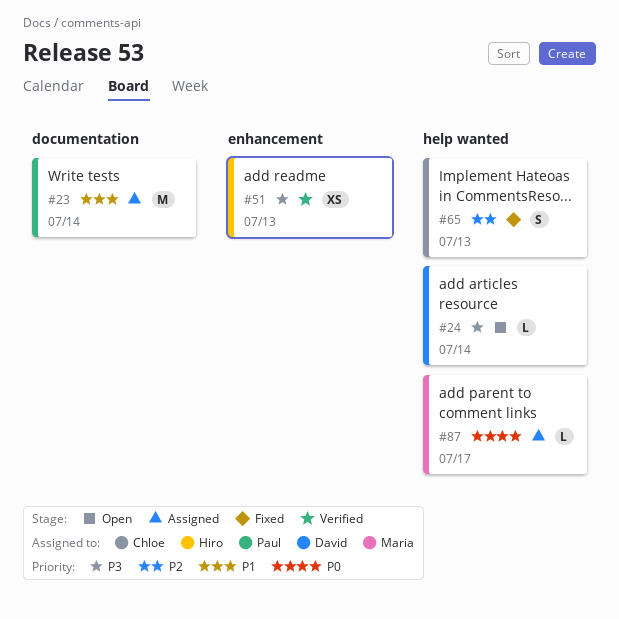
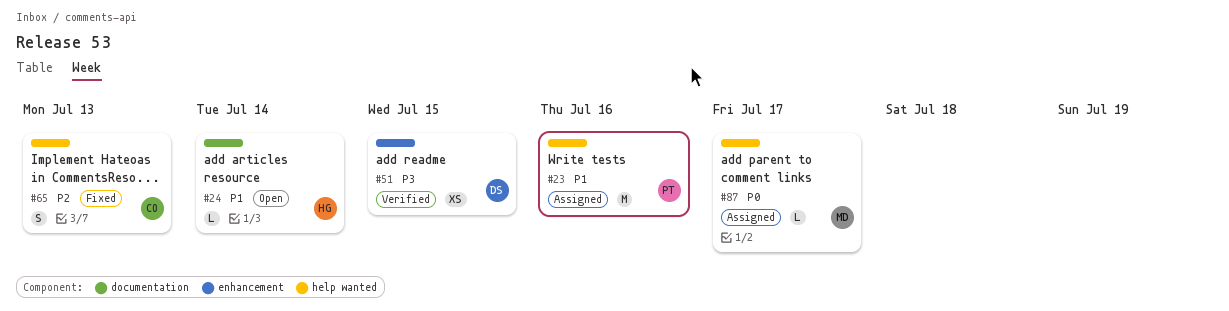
#23, label: documentation -> help wanted
#23, due: Jul 14 -> Jul 16
#24, owner: David -> Hiro
#24, priority: P3 -> P1
#24, label: help wanted -> documentation
#51, owner: Hiro -> David
#51, due: Jul 13 -> Jul 15

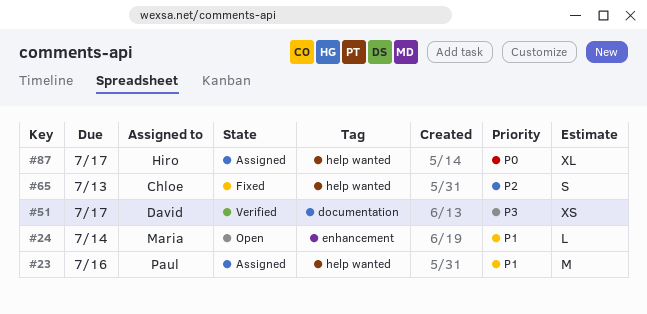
#24, owner: Hiro -> Maria
#24, label: documentation -> enhancement
#51, label: enhancement -> documentation
#51, due: Jul 15 -> Jul 17
#87, owner: Maria -> Hiro
#87, estimate: L -> XL

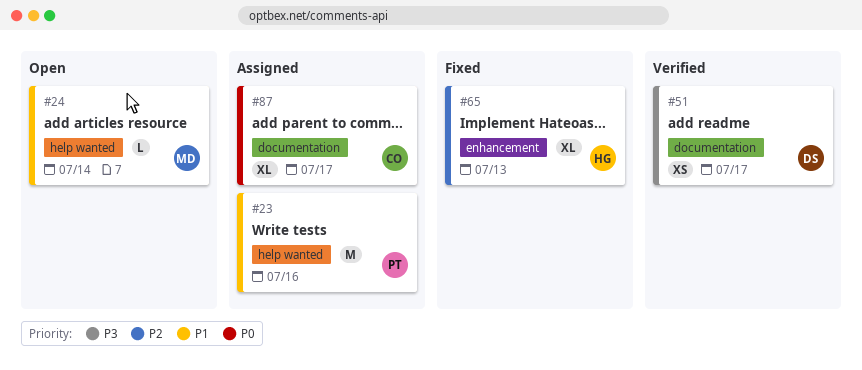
#24, label: enhancement -> help wanted
#65, owner: Chloe -> Hiro
#65, label: help wanted -> enhancement
#65, estimate: S -> XL
#87, owner: Hiro -> Chloe
#87, label: help wanted -> documentation

